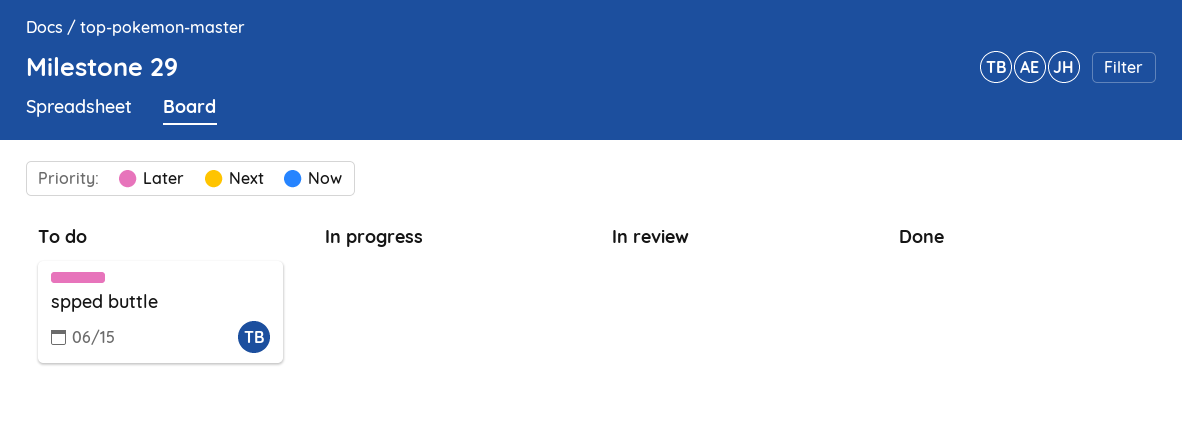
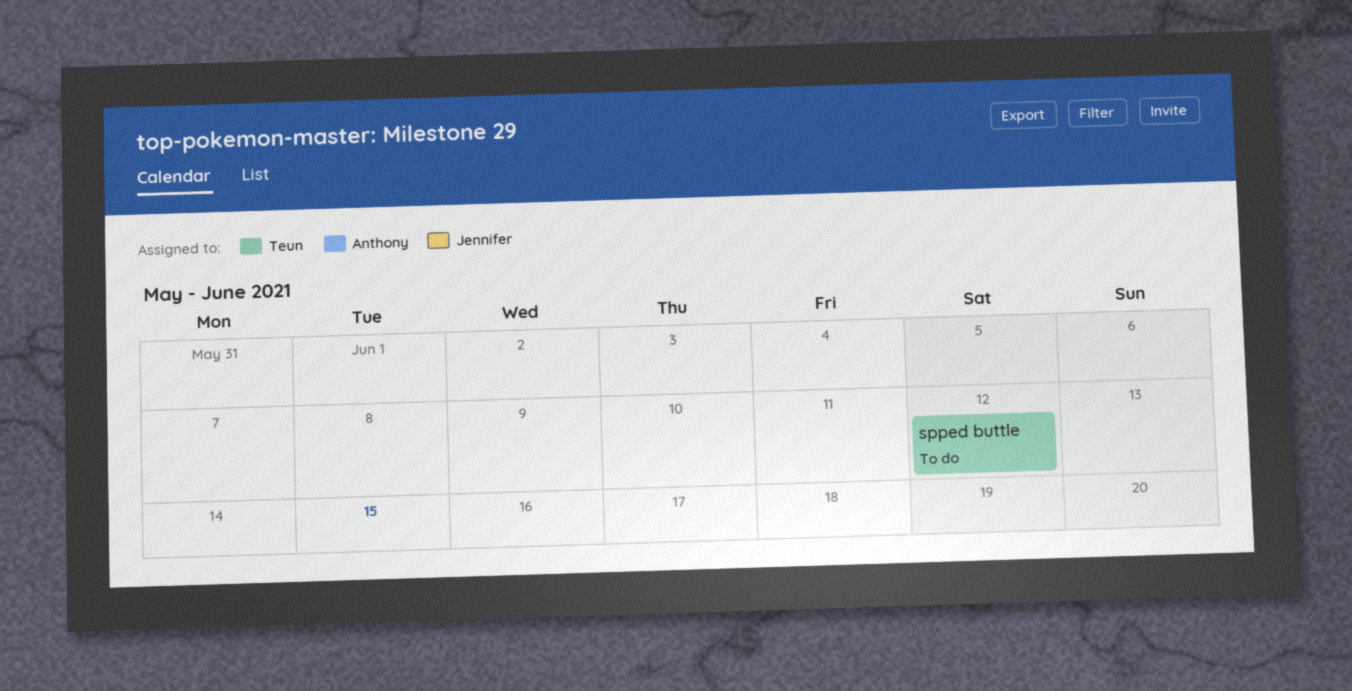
spped buttle, due: Jun 15 -> Jun 12

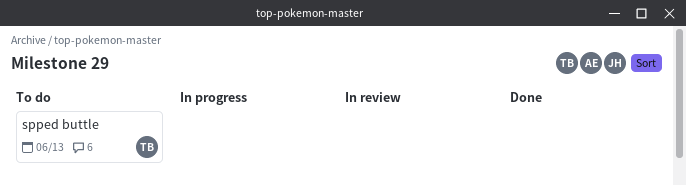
spped buttle, due: Jun 12 -> Jun 13

